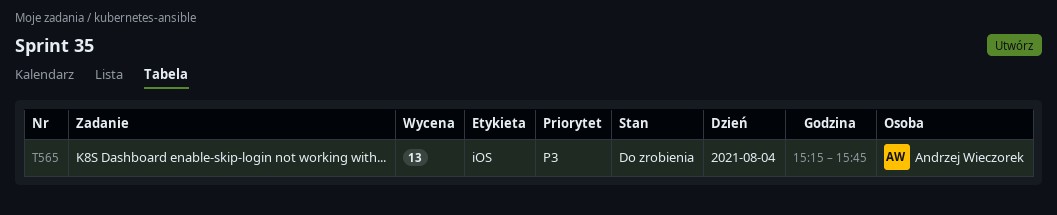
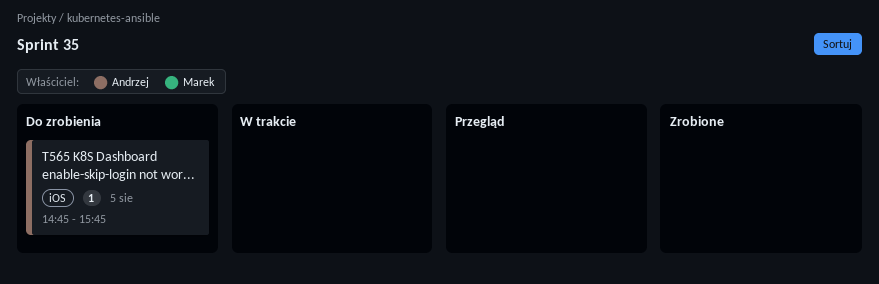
T565, estimate: 13 -> 1
T565, day: Aug 4 -> Aug 5
T565, begins: 15:15 -> 14:45

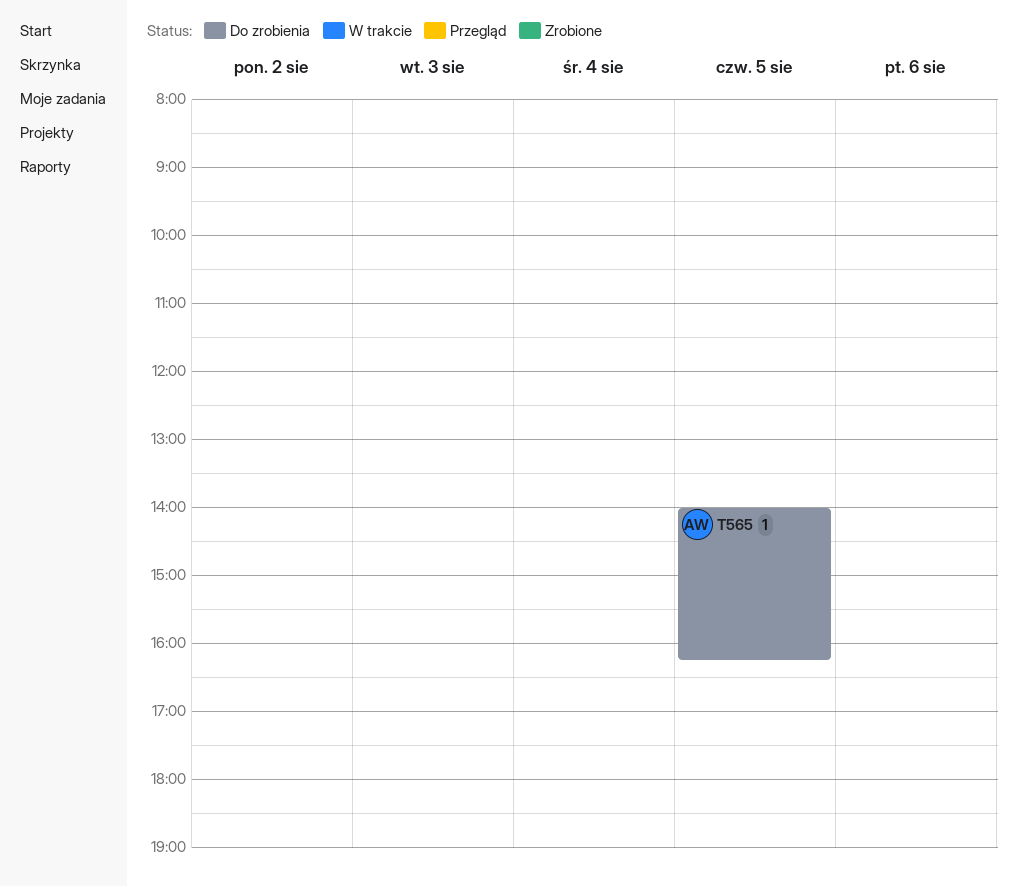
T565, begins: 14:45 -> 14:00
T565, ends: 15:45 -> 16:15

